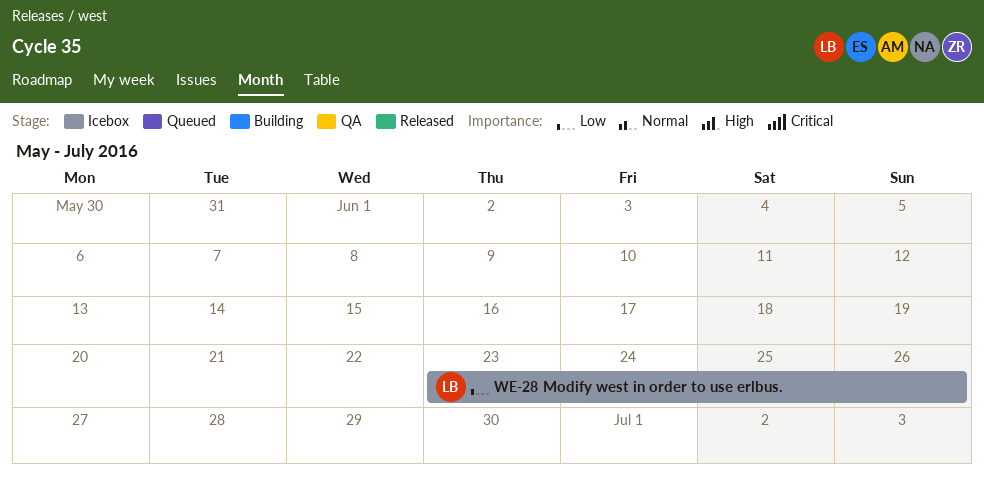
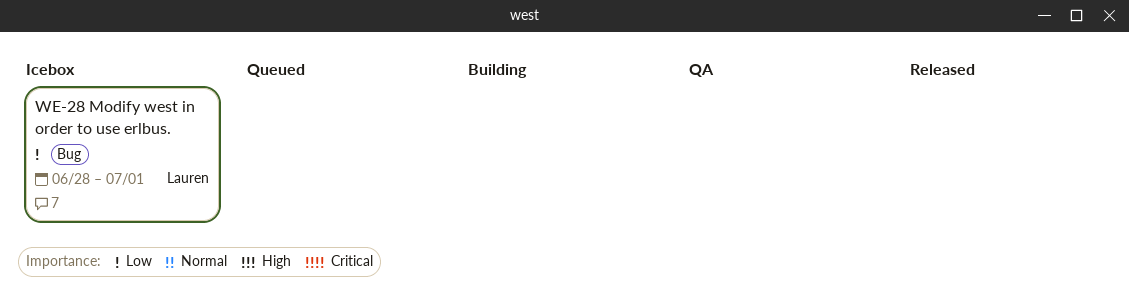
WE-28, start: Jun 23 -> Jun 28
WE-28, due: Jun 26 -> Jul 1

